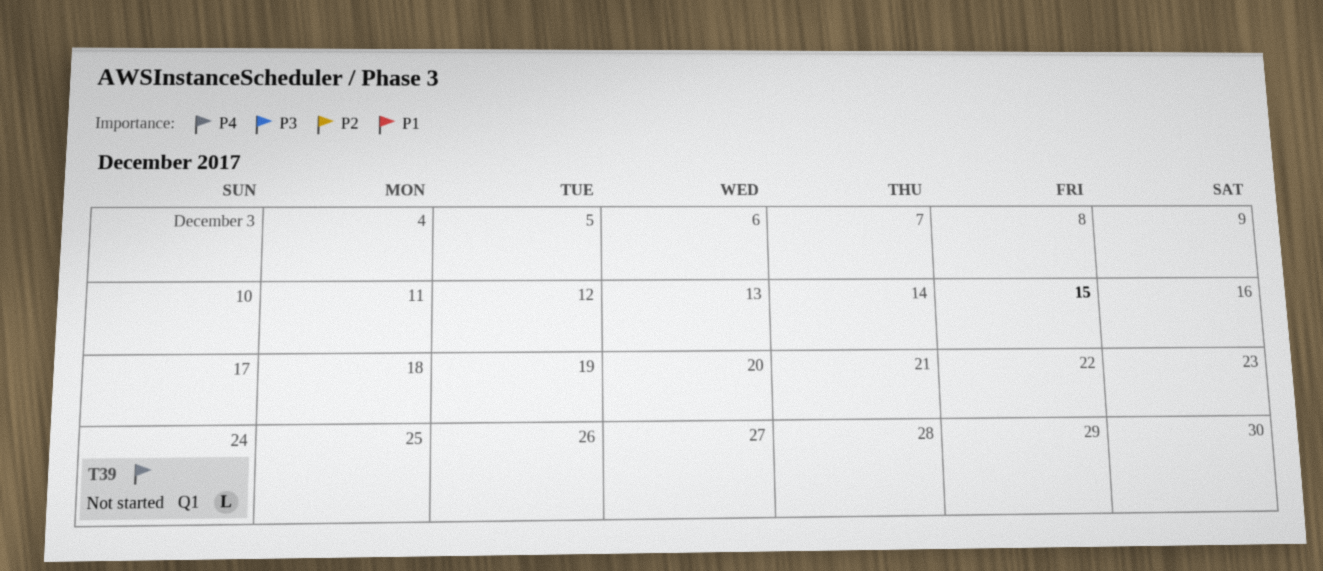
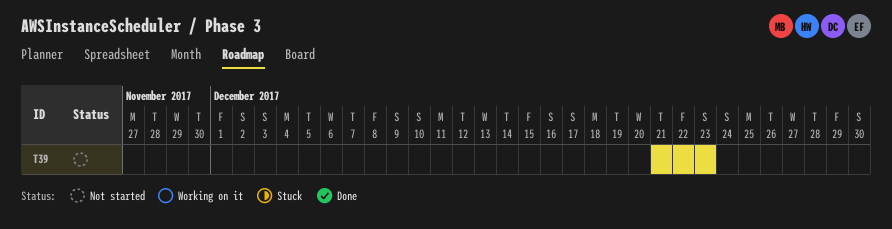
T39, due: Dec 24 -> Dec 23

